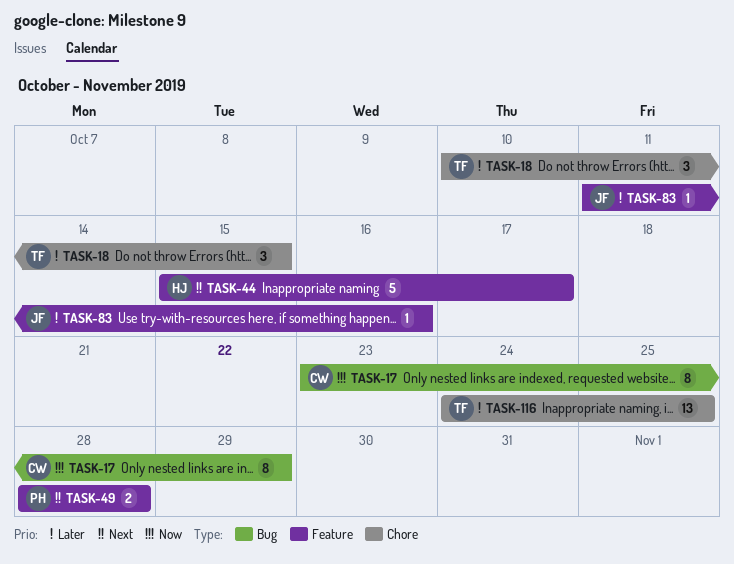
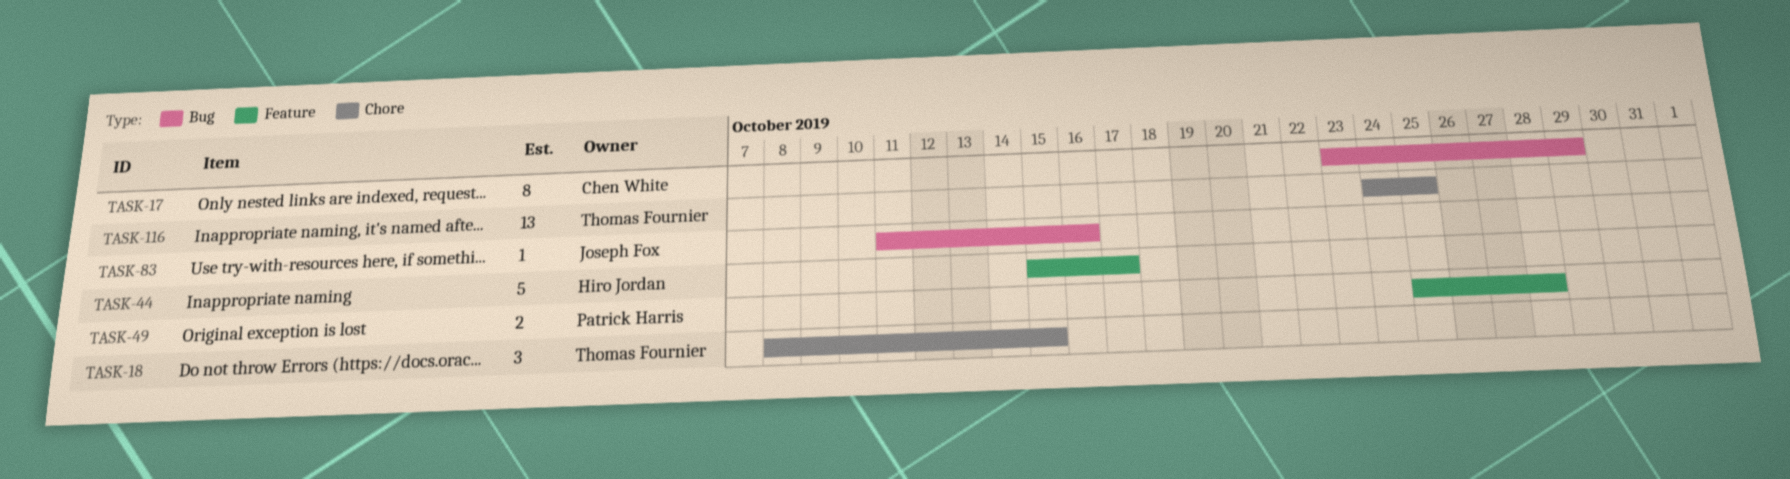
TASK-18, start: Oct 10 -> Oct 8
TASK-49, start: Oct 28 -> Oct 25
TASK-83, label: Feature -> Bug

